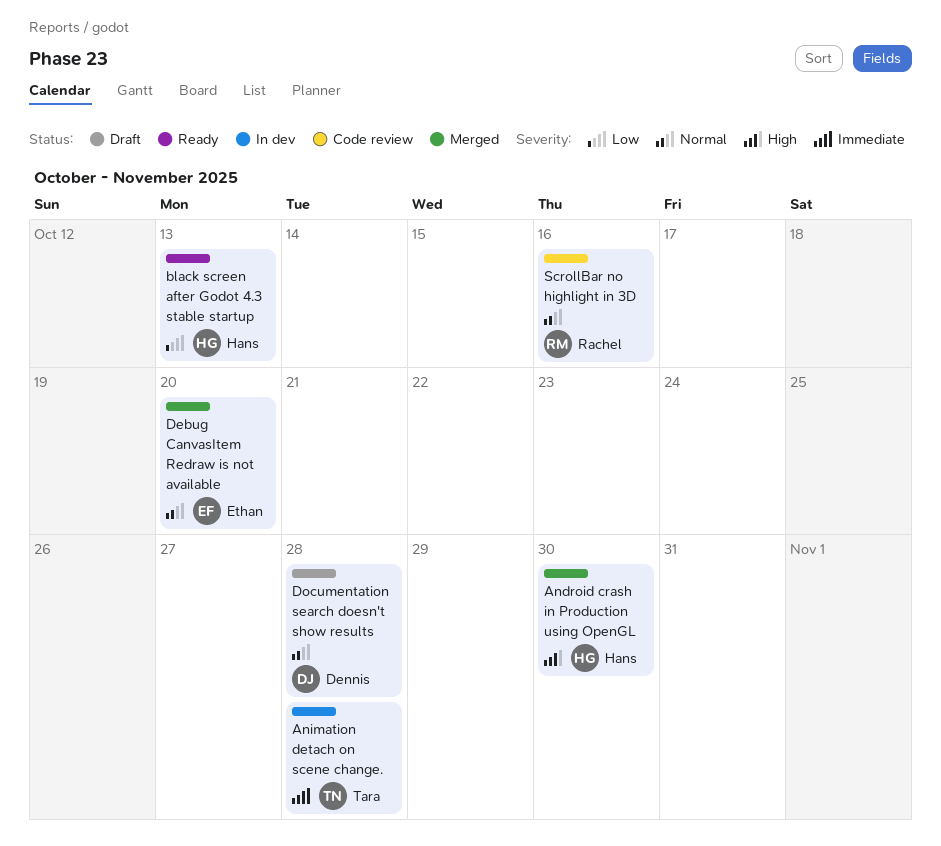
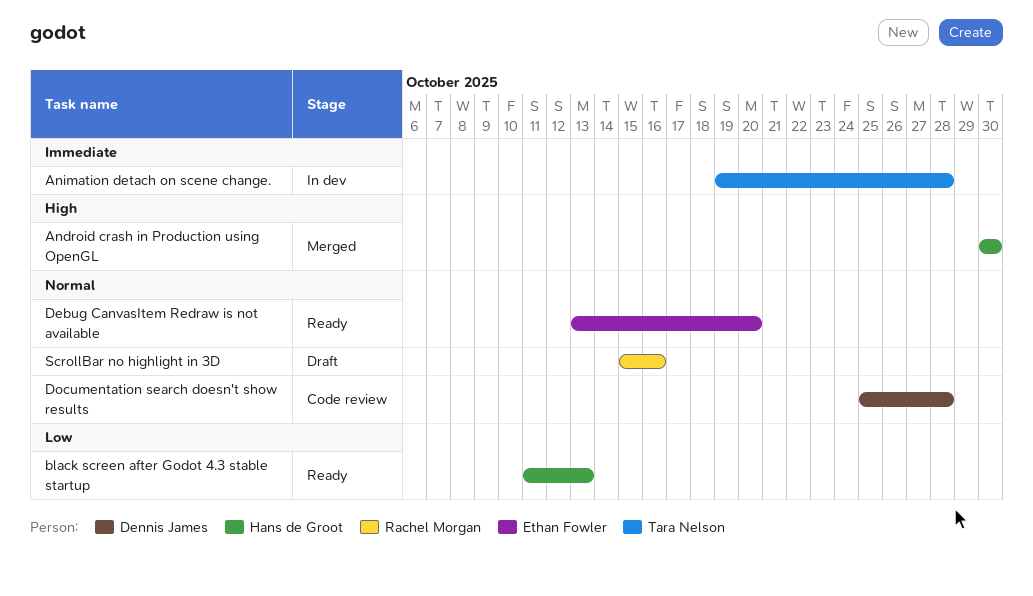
Debug CanvasItem Redraw is not available, status: Merged -> Ready
Documentation search doesn't show results, status: Draft -> Code review
ScrollBar no highlight in 3D, status: Code review -> Draft

